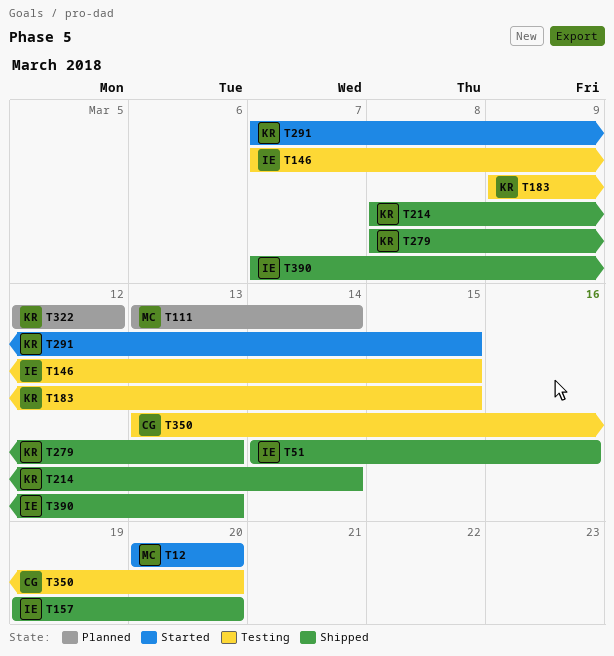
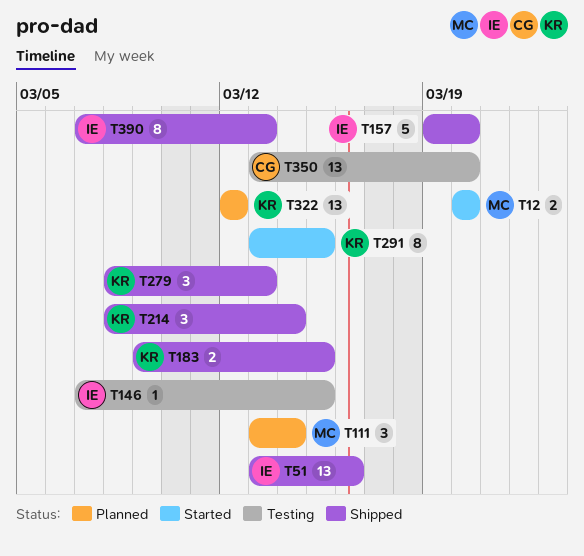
T51, start: Mar 14 -> Mar 13
T183, status: Testing -> Shipped
T291, start: Mar 7 -> Mar 13

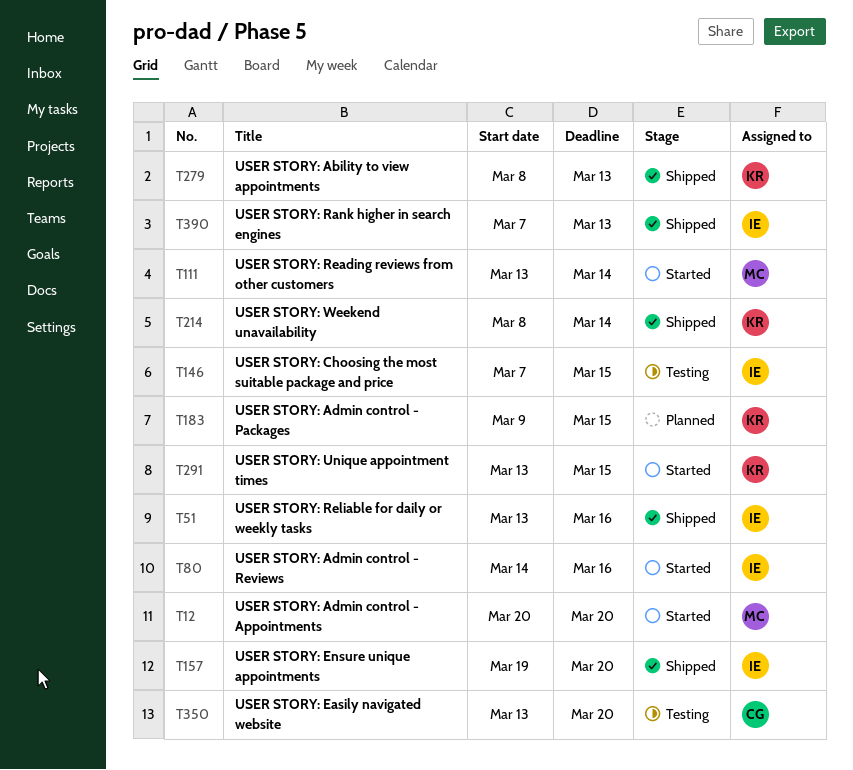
T80: none -> present
T111, status: Planned -> Started
T183, status: Shipped -> Planned
T322: present -> none

